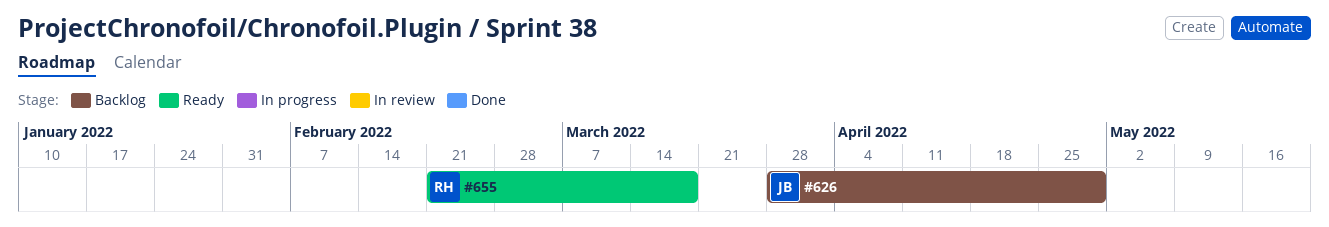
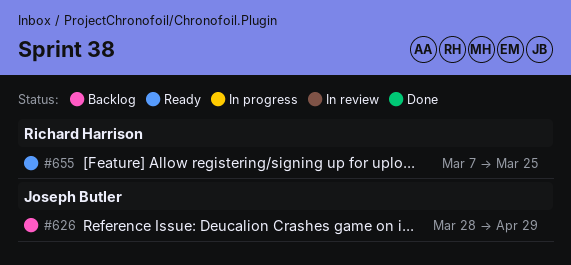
#655, start: Feb 21 -> Mar 7
#655, due: Mar 18 -> Mar 25

